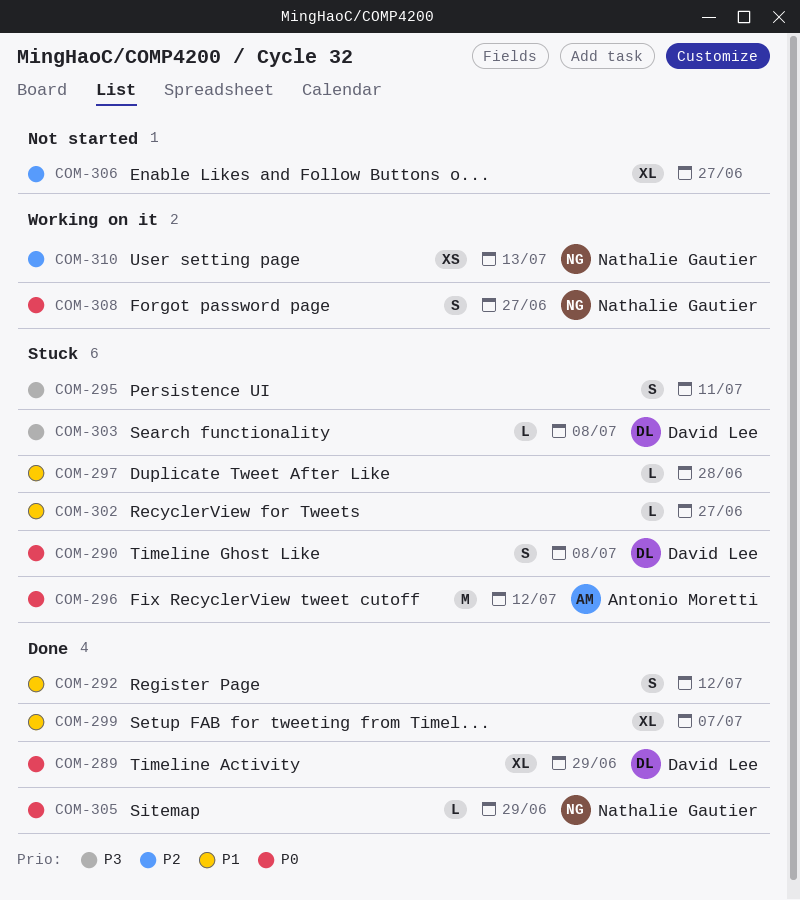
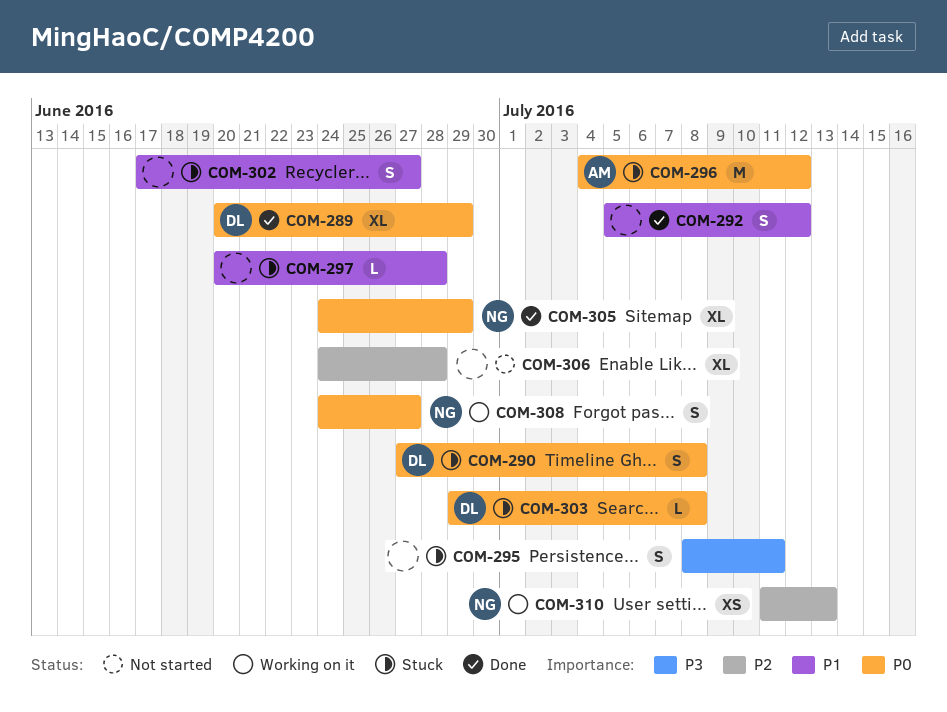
COM-299: present -> none
COM-302, estimate: L -> S
COM-303, priority: P3 -> P0
COM-305, estimate: L -> XL
COM-306, due: Jun 27 -> Jun 28

